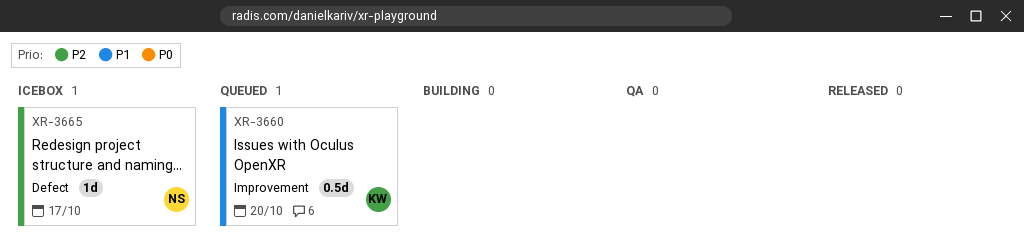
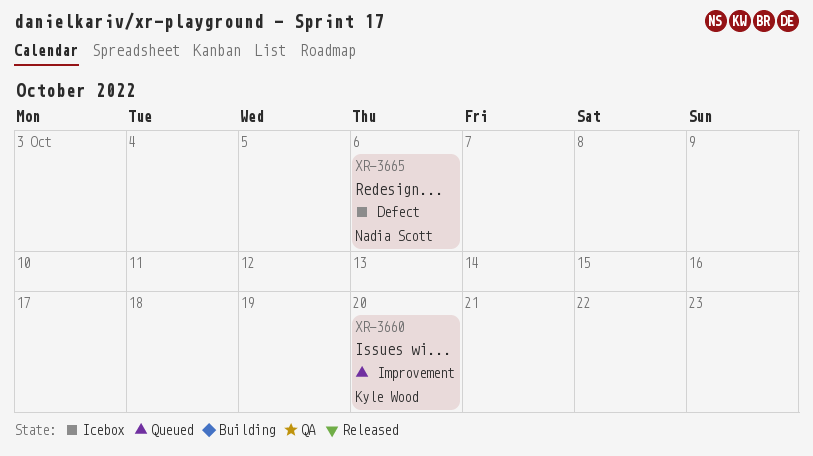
XR-3665, due: Oct 17 -> Oct 6

